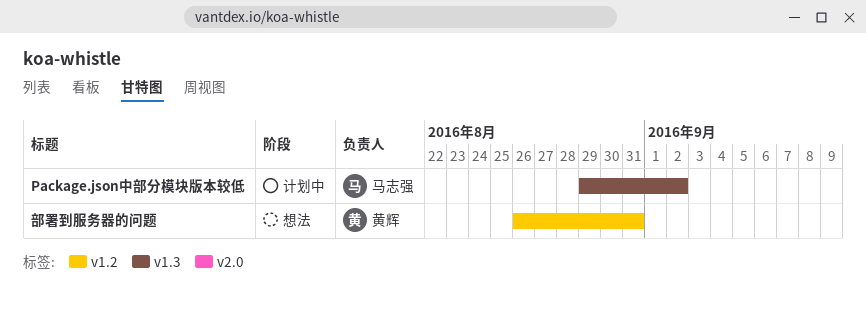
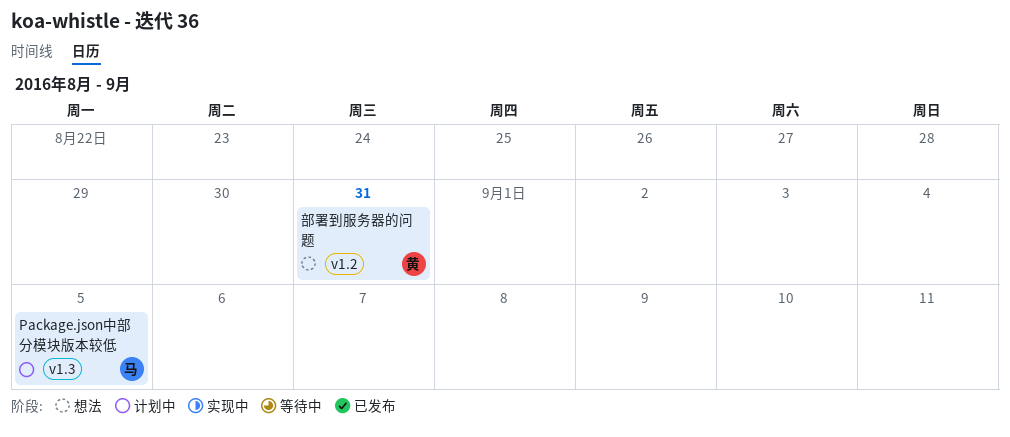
Package.json中部分模块版本较低, due: Sep 2 -> Sep 5

